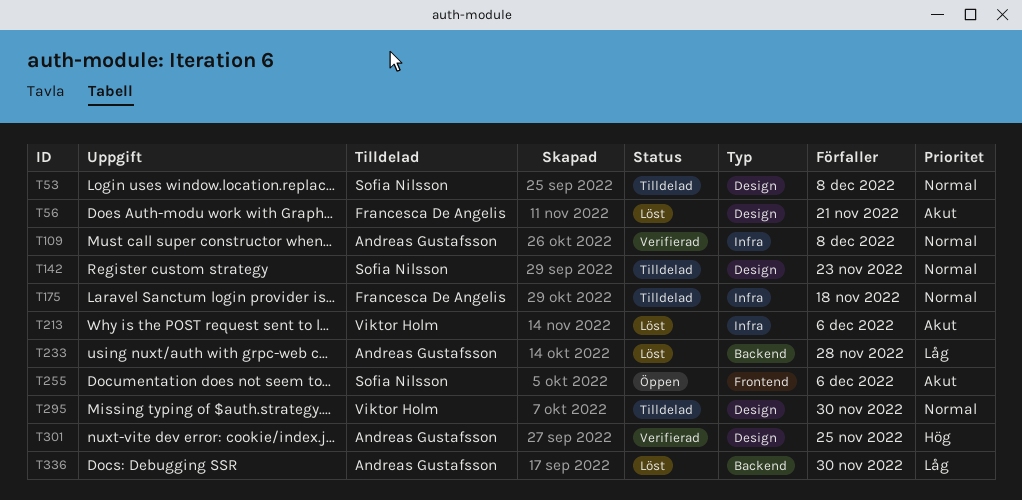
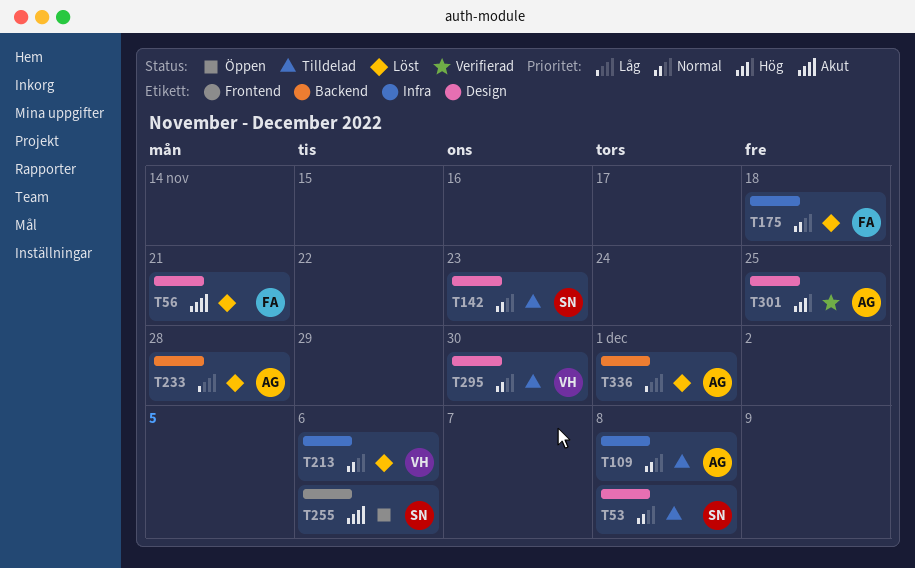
T109, status: Verifierad -> Tilldelad
T175, status: Tilldelad -> Löst
T213, priority: Akut -> Normal
T336, due: Nov 30 -> Dec 1

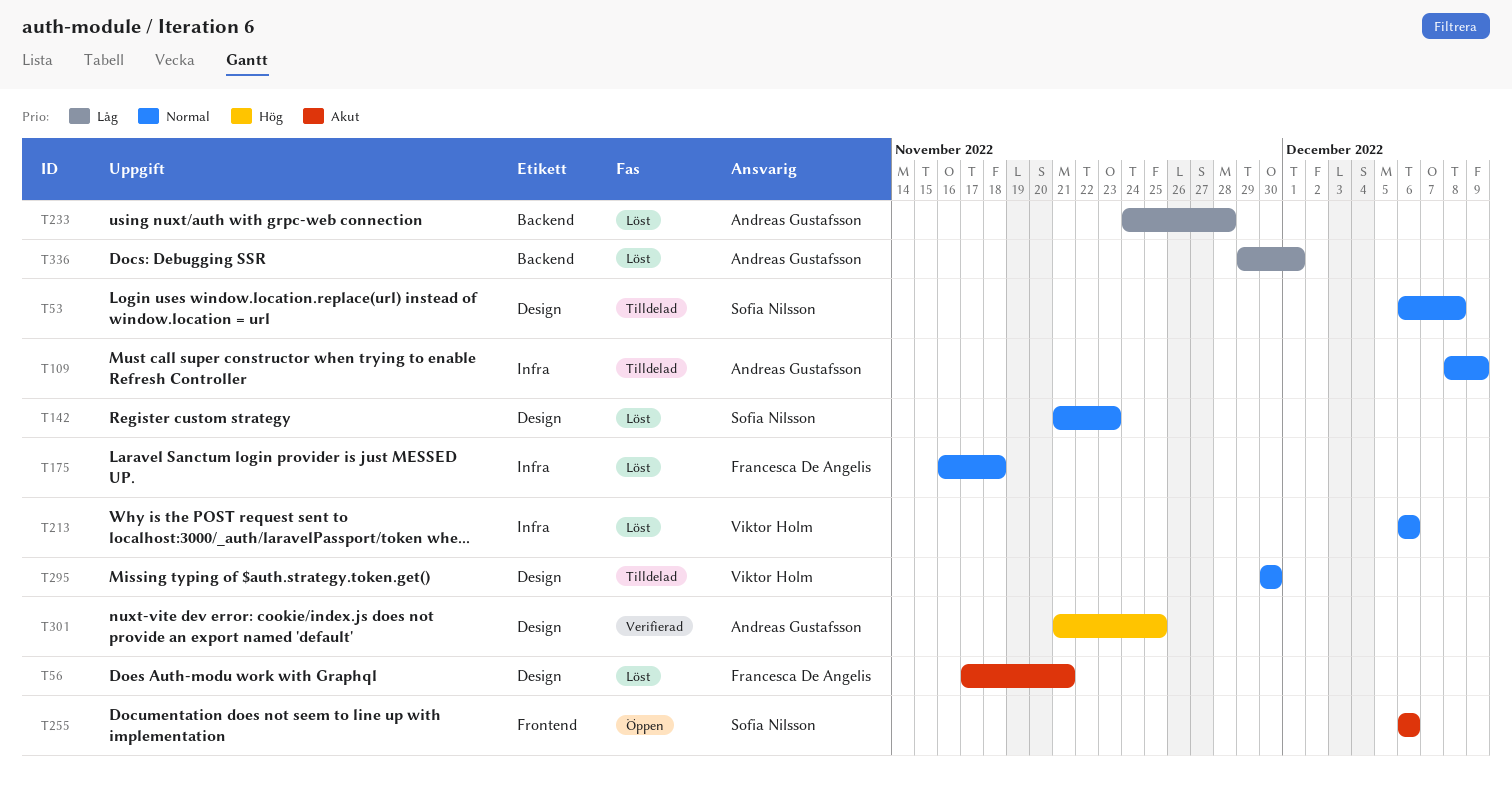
T109, due: Dec 8 -> Dec 9
T142, status: Tilldelad -> Löst

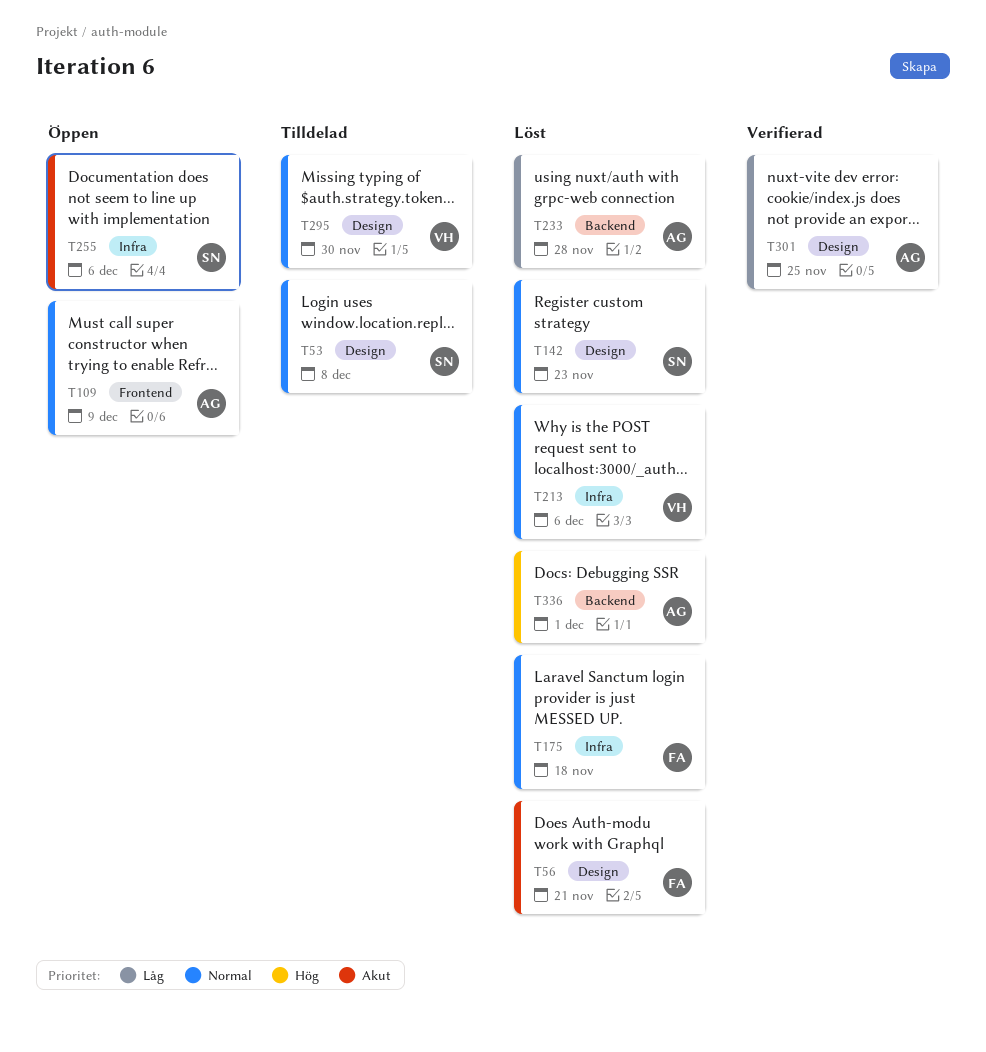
T109, status: Tilldelad -> Öppen
T109, label: Infra -> Frontend
T255, label: Frontend -> Infra
T301, priority: Hög -> Låg
T336, priority: Låg -> Hög

